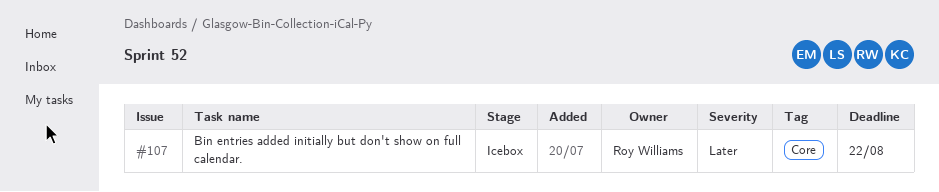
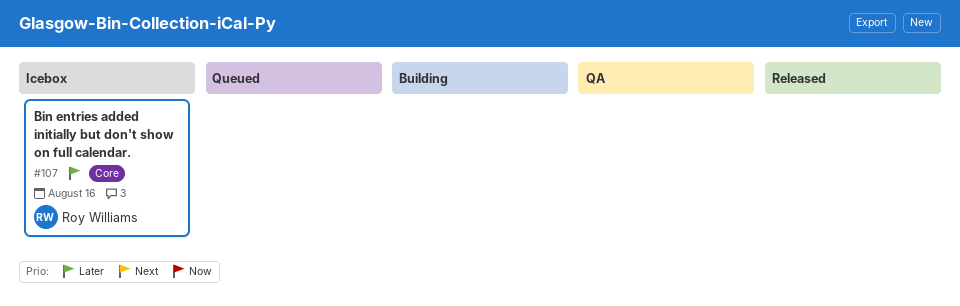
#107, due: Aug 22 -> Aug 16

